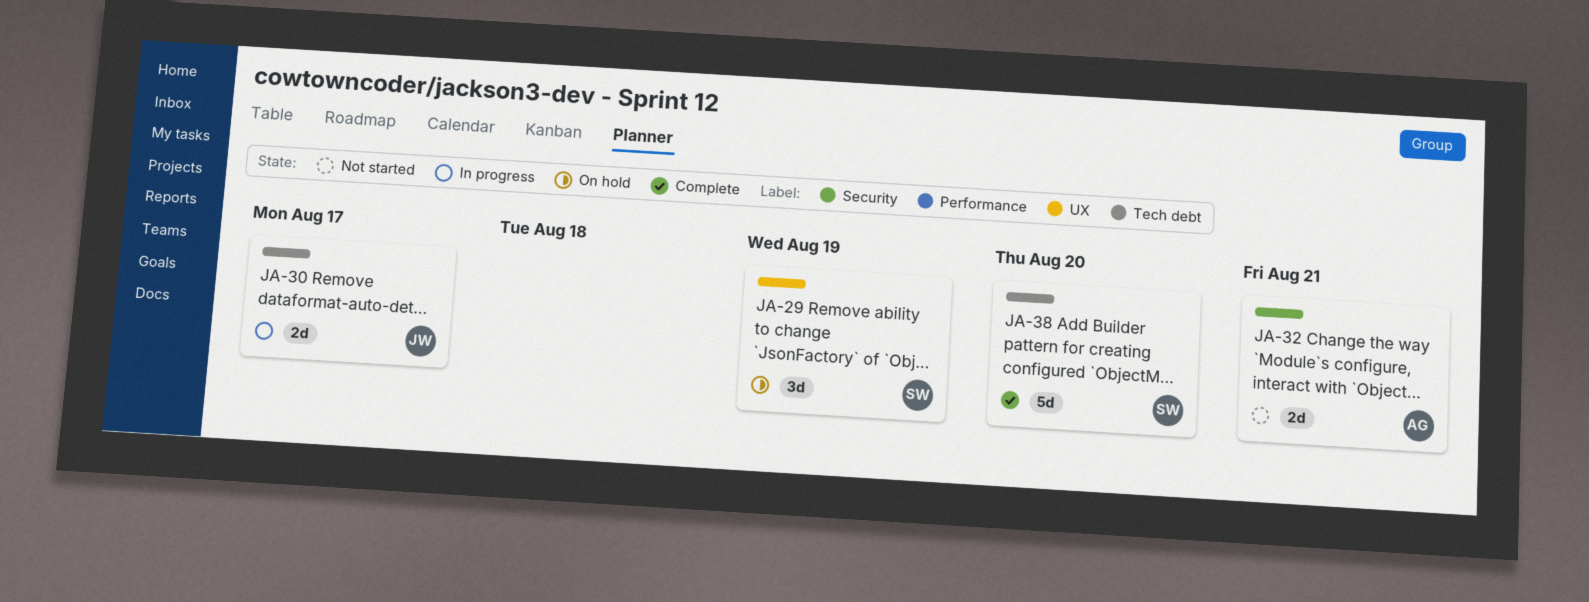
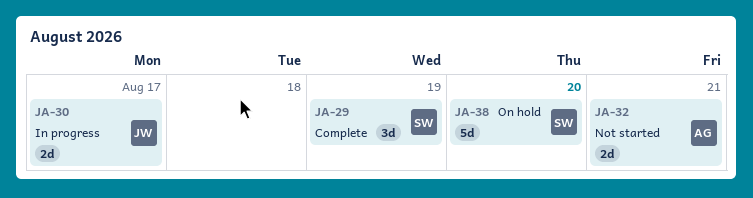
JA-29, status: On hold -> Complete
JA-38, status: Complete -> On hold

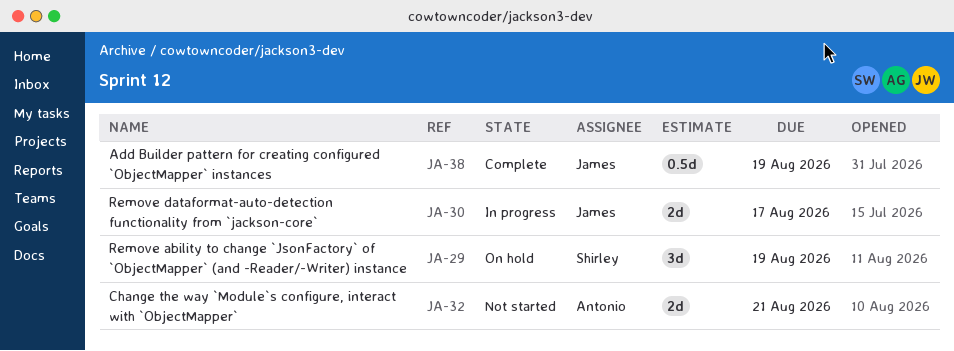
JA-29, status: Complete -> On hold
JA-38, status: On hold -> Complete
JA-38, owner: Shirley -> James
JA-38, estimate: 5d -> 0.5d
JA-38, due: Aug 20 -> Aug 19

